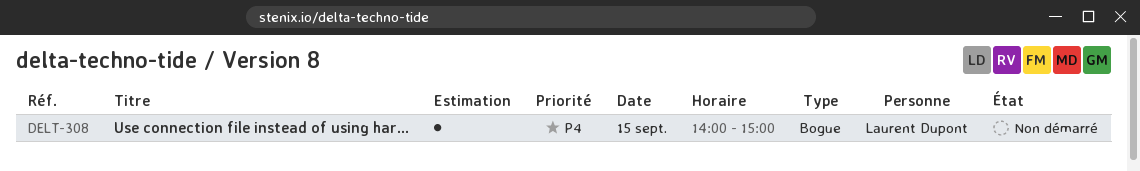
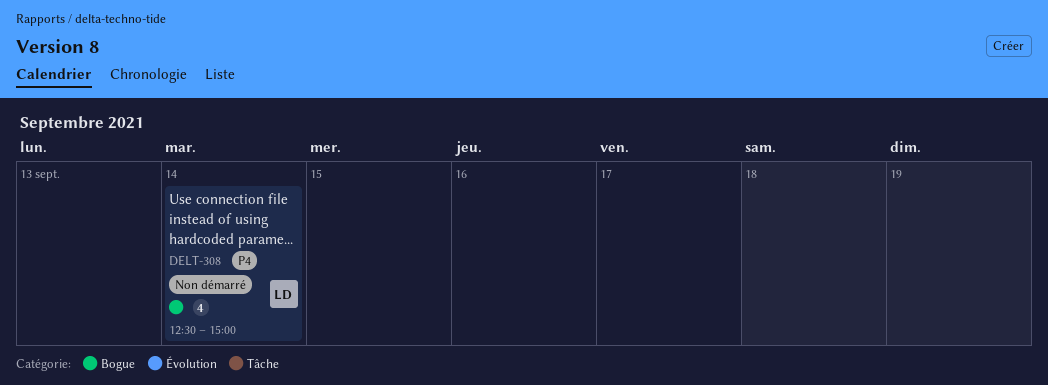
DELT-308, estimate: 1 -> 4
DELT-308, day: Sep 15 -> Sep 14
DELT-308, begins: 14:00 -> 12:30

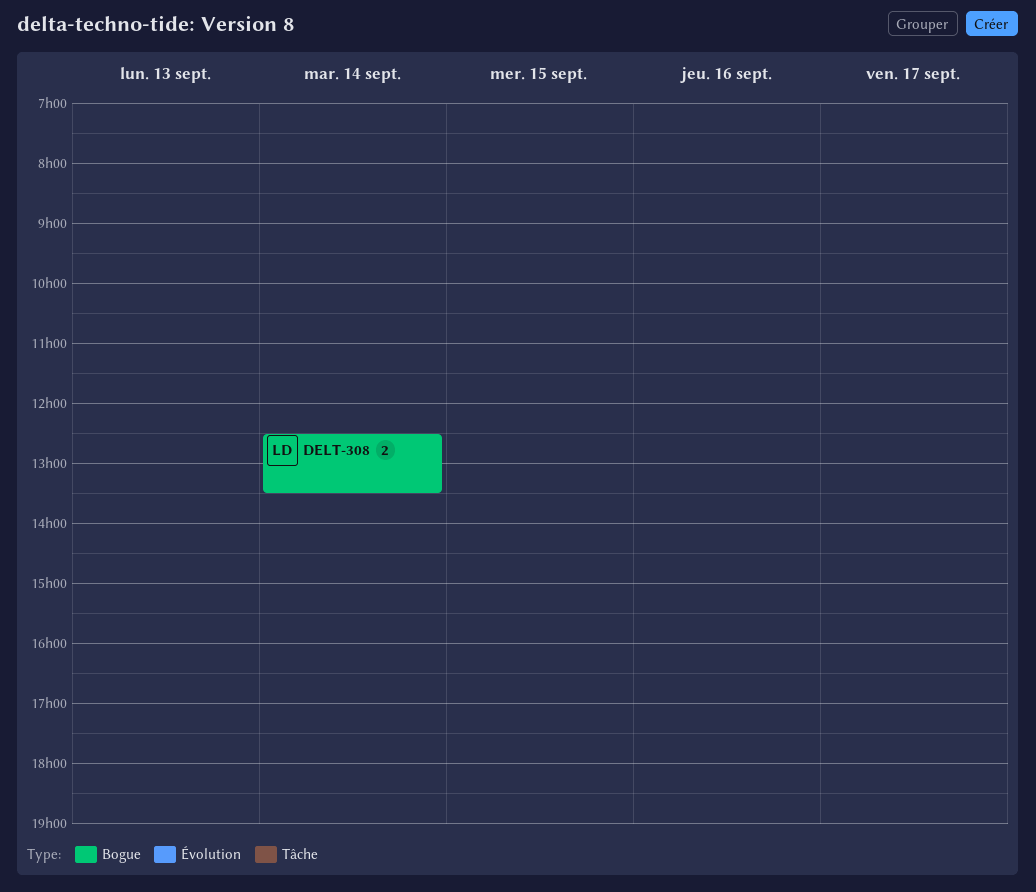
DELT-308, estimate: 4 -> 2
DELT-308, ends: 15:00 -> 13:30

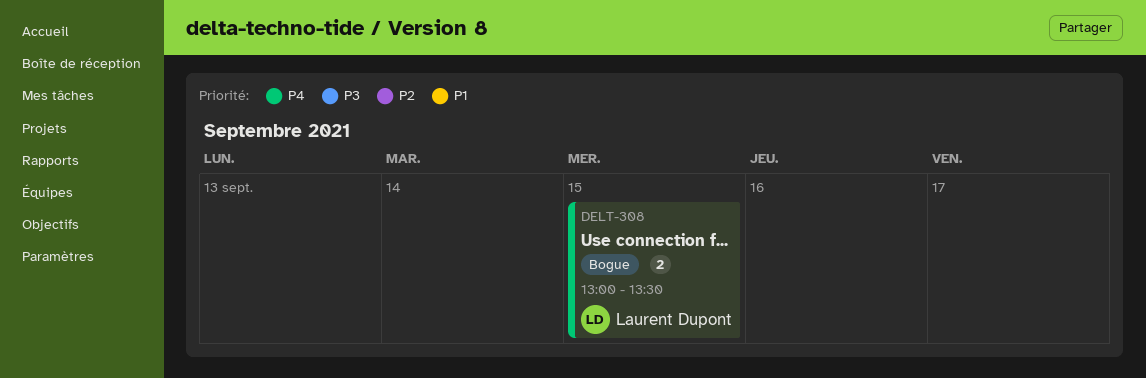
DELT-308, day: Sep 14 -> Sep 15
DELT-308, begins: 12:30 -> 13:00

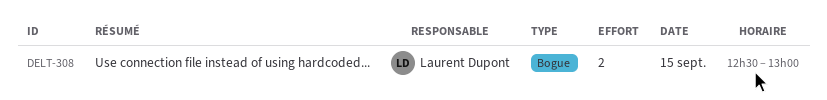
DELT-308, begins: 13:00 -> 12:30
DELT-308, ends: 13:30 -> 13:00

